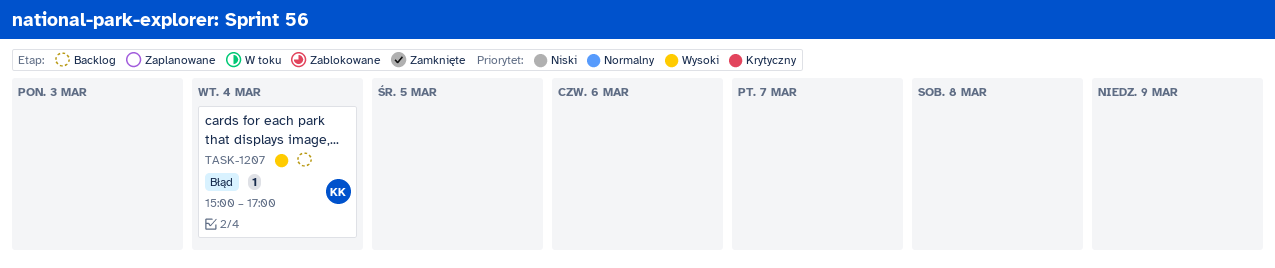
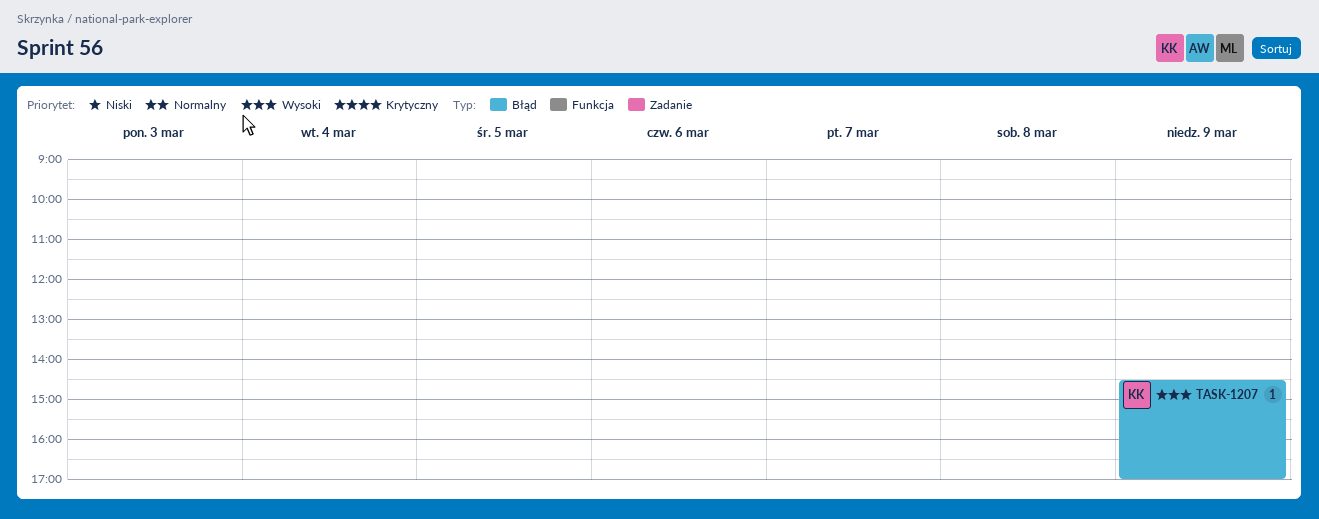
TASK-1207, day: Mar 4 -> Mar 9
TASK-1207, begins: 15:00 -> 14:30

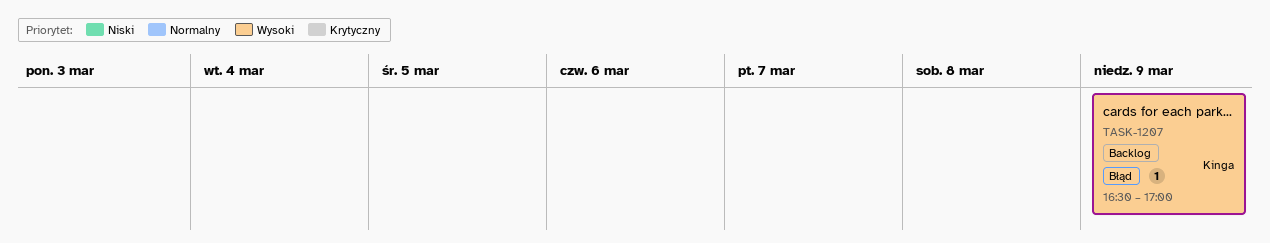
TASK-1207, begins: 14:30 -> 16:30

